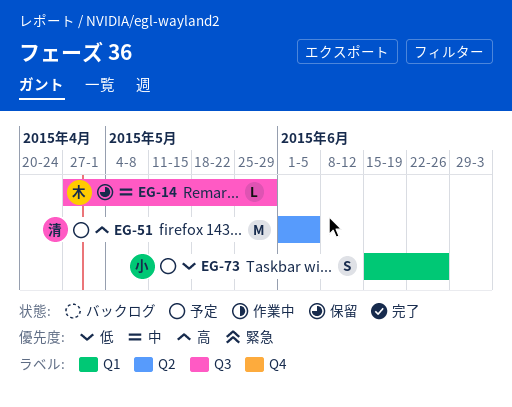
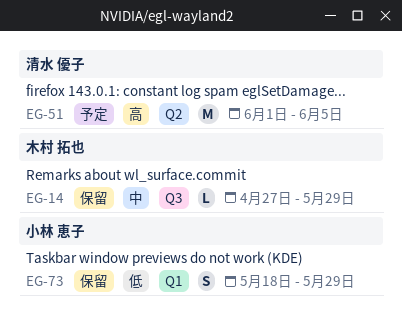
EG-73, status: 予定 -> 保留
EG-73, start: Jun 15 -> May 18
EG-73, due: Jun 26 -> May 29

